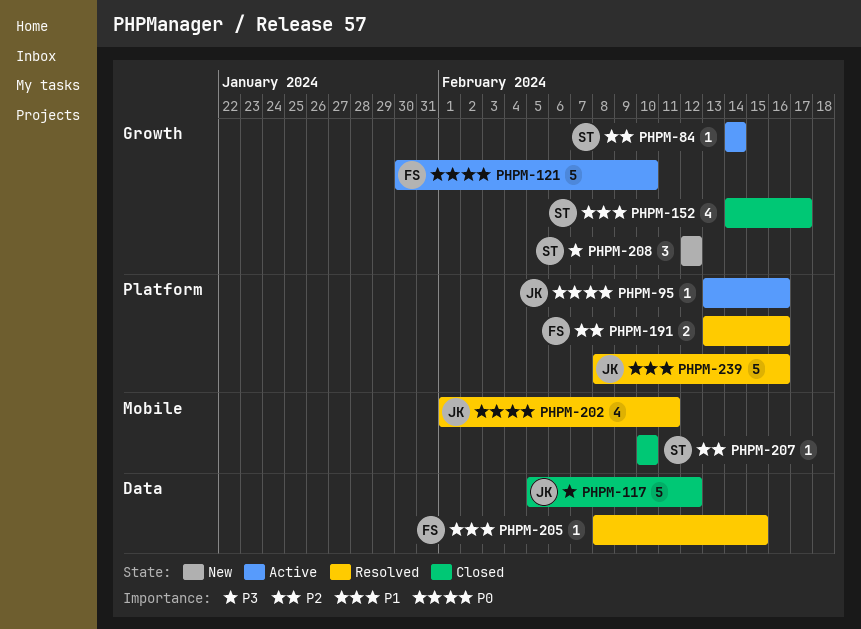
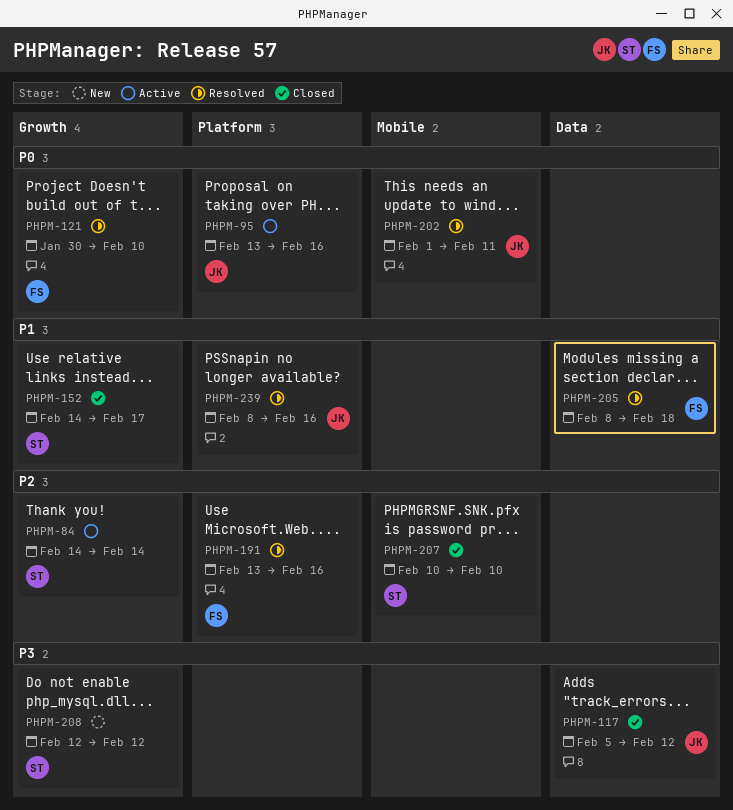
PHPM-121, status: Active -> Resolved
PHPM-205, due: Feb 15 -> Feb 18

